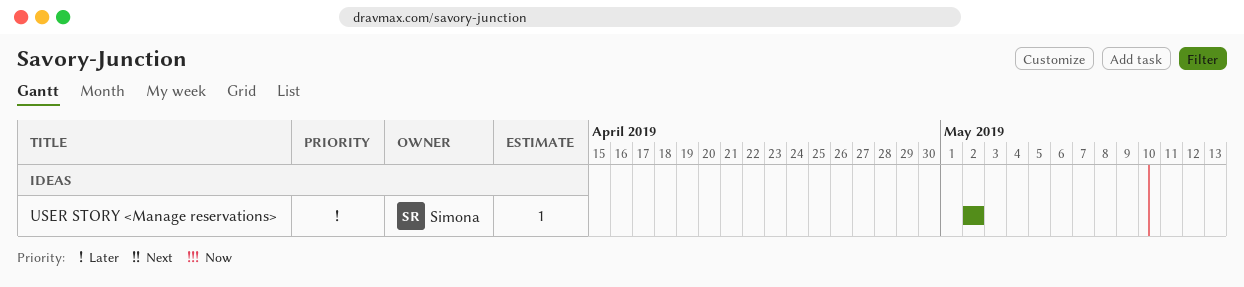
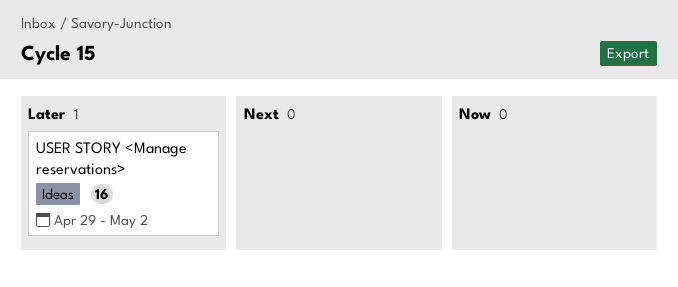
USER STORY <Manage reservations>, estimate: 1 -> 16
USER STORY <Manage reservations>, start: May 2 -> Apr 29

